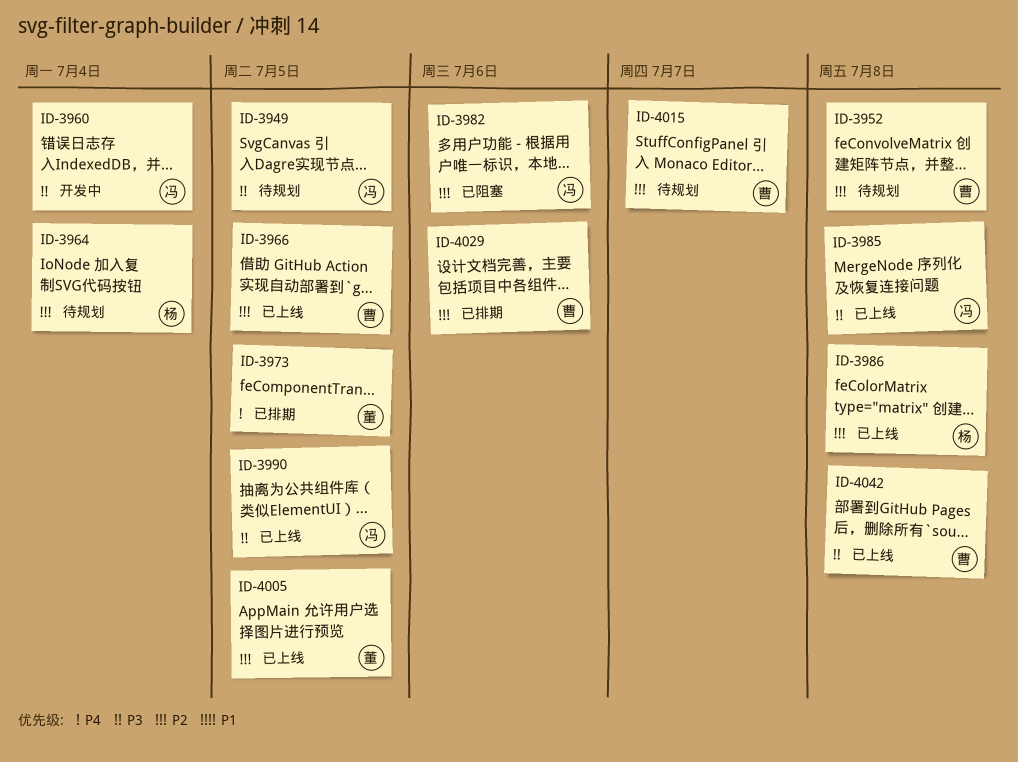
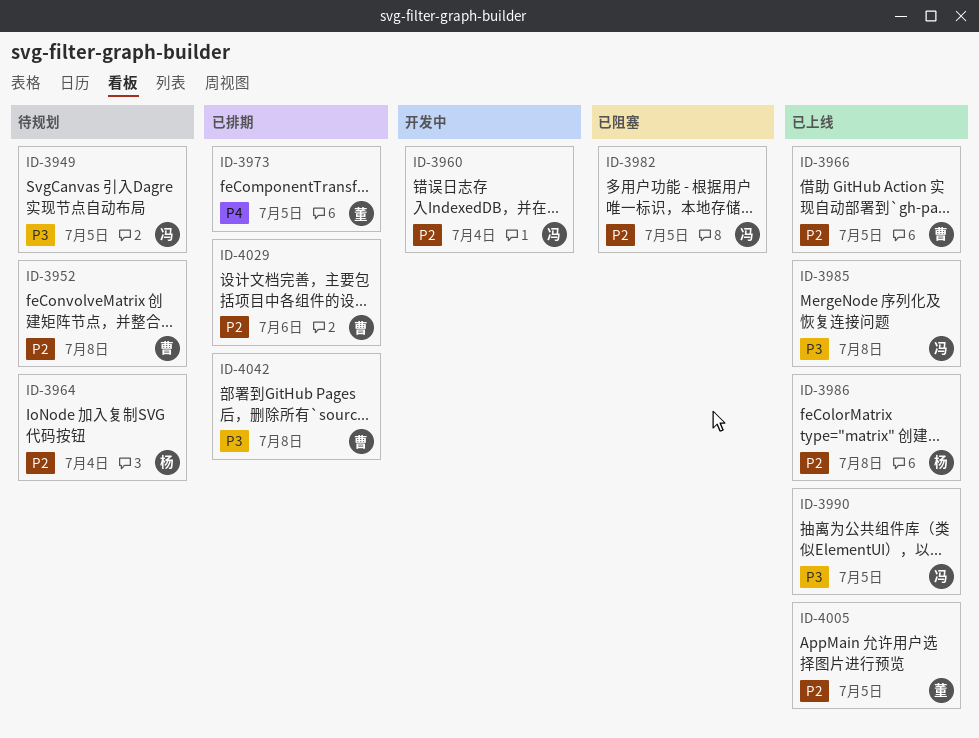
ID-3960, priority: P3 -> P2
ID-3982, due: Jul 6 -> Jul 5
ID-4015: present -> none
ID-4042, status: 已上线 -> 已排期

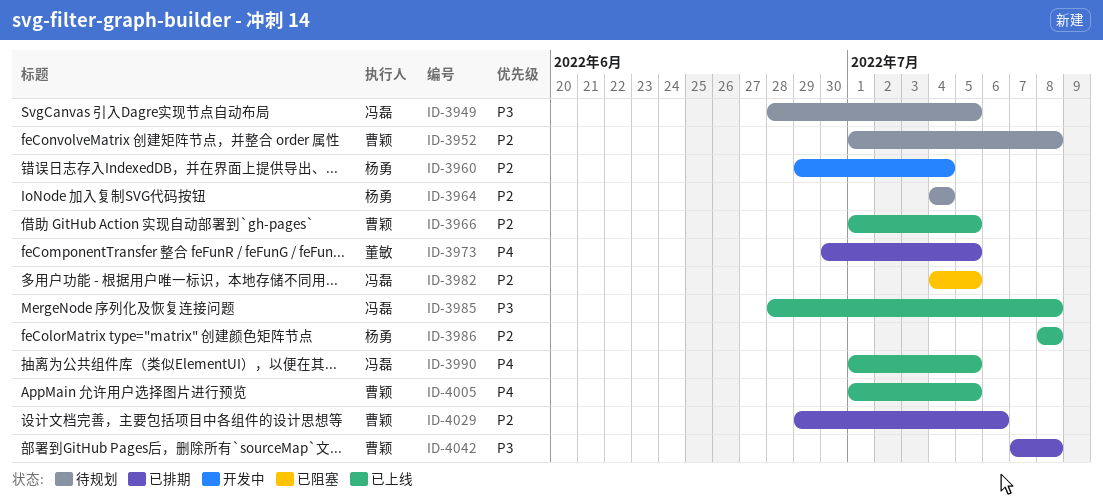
ID-3960, owner: 冯磊 -> 杨勇
ID-3990, priority: P3 -> P4
ID-4005, owner: 董敏 -> 曹颖
ID-4005, priority: P2 -> P4

